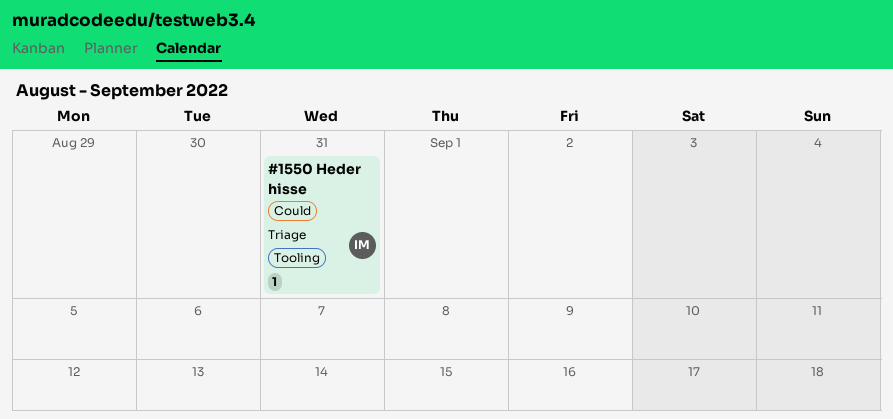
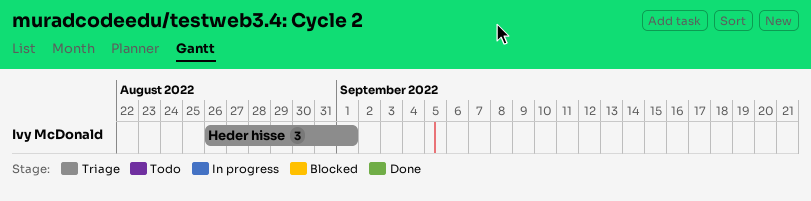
Heder hisse, estimate: 1 -> 3
Heder hisse, due: Aug 31 -> Sep 1

